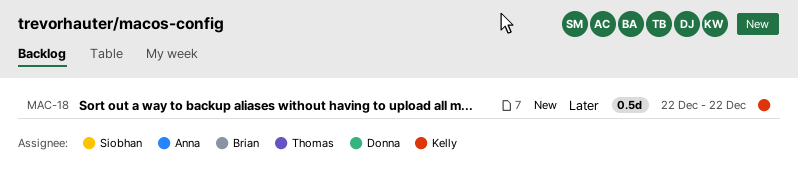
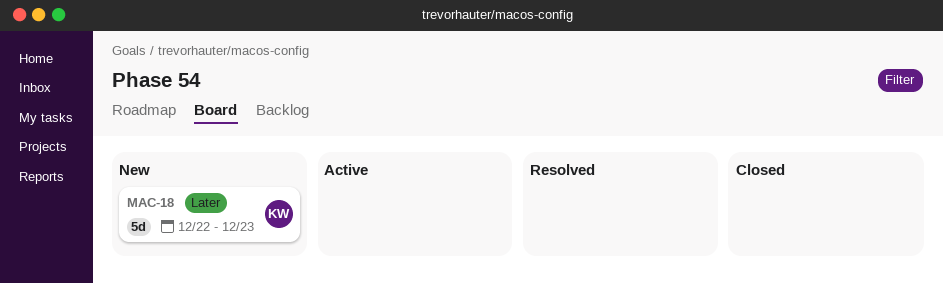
MAC-18, estimate: 0.5d -> 5d
MAC-18, due: Dec 22 -> Dec 23

